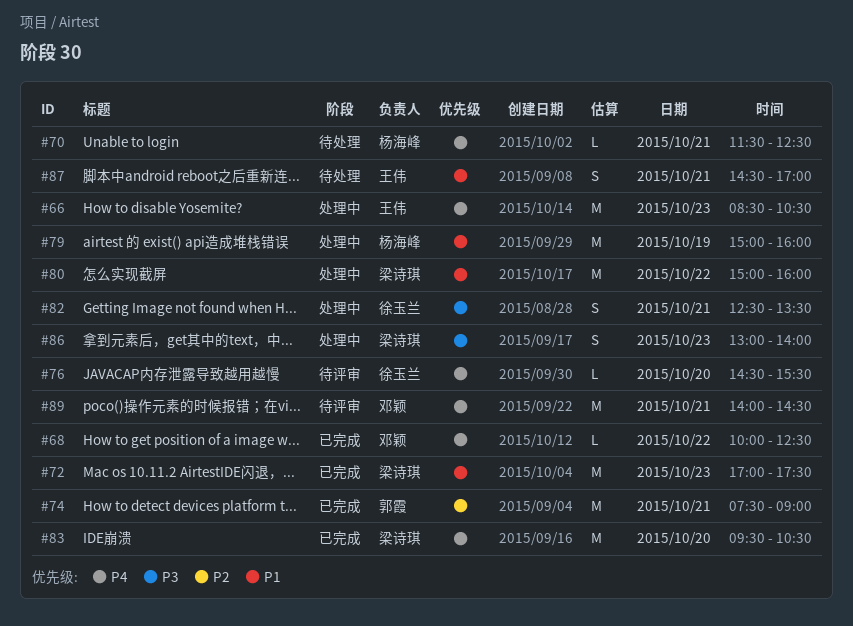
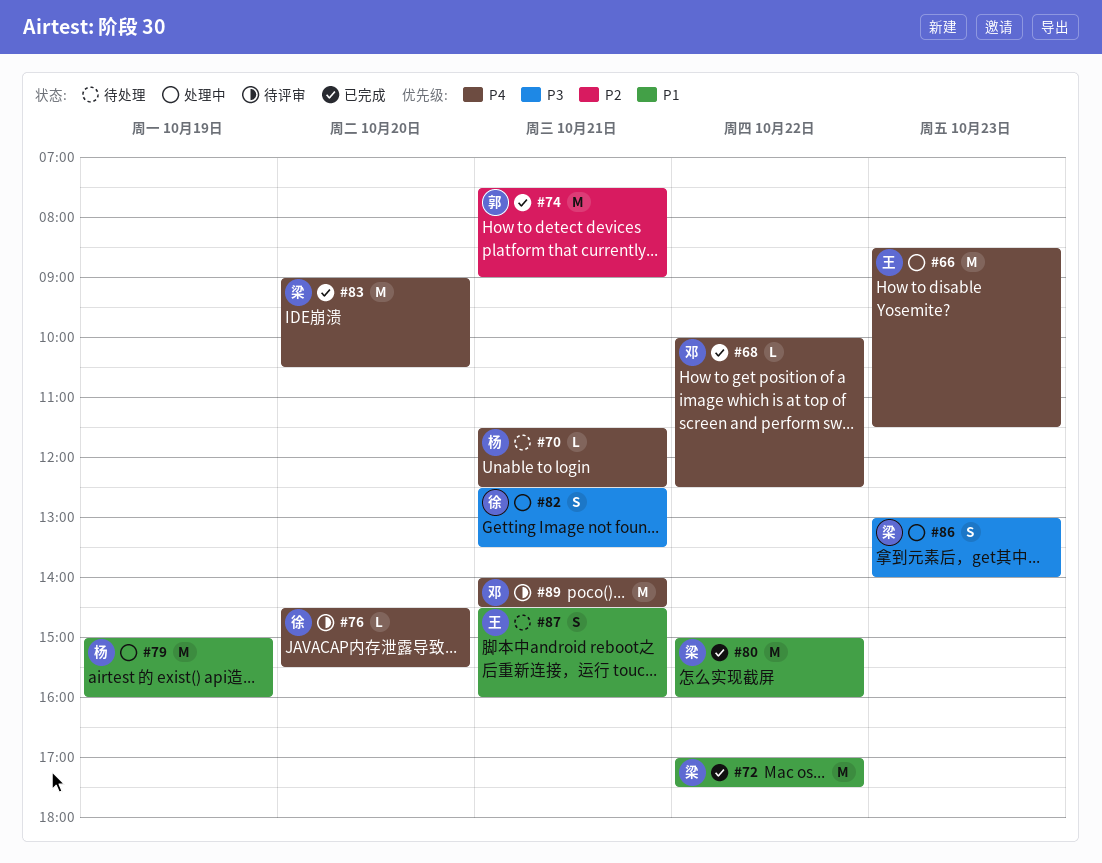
#66, ends: 10:30 -> 11:30
#72, day: Oct 23 -> Oct 22
#80, status: 处理中 -> 已完成
#83, begins: 09:30 -> 09:00
#87, ends: 17:00 -> 16:00

